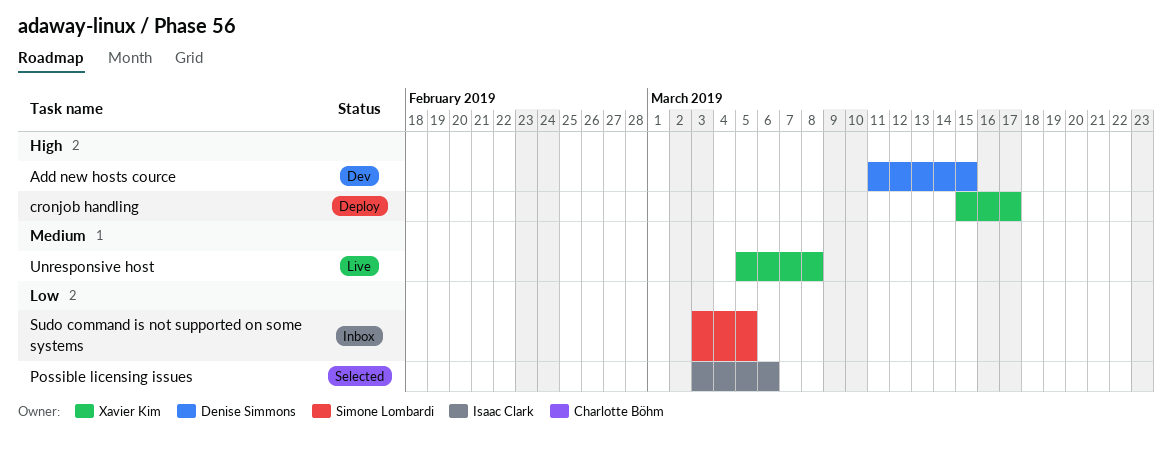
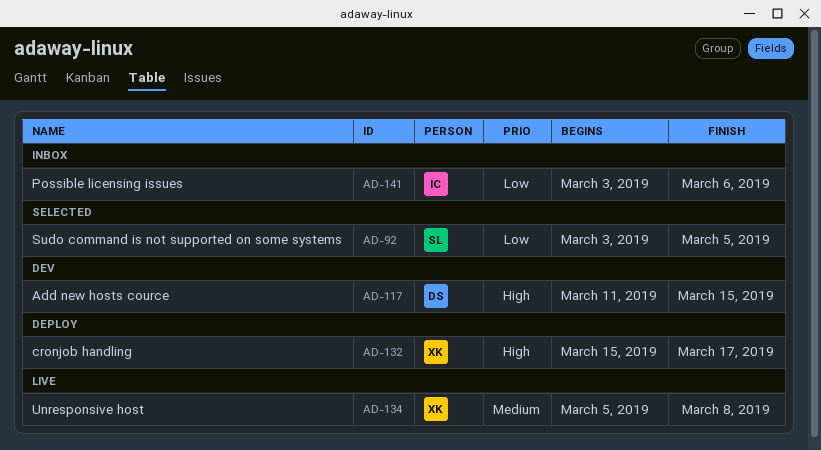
Possible licensing issues, status: Selected -> Inbox
Sudo command is not supported on some systems, status: Inbox -> Selected

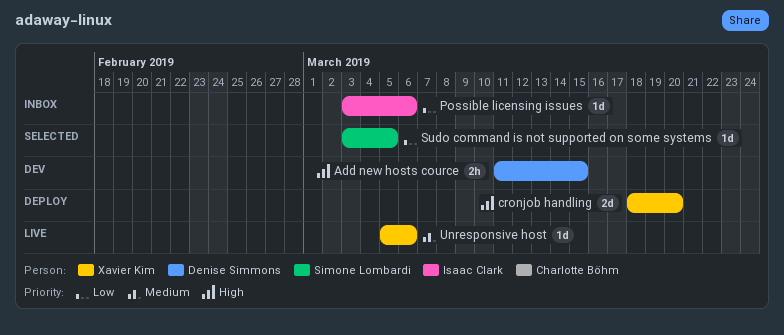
cronjob handling, start: Mar 15 -> Mar 18
cronjob handling, due: Mar 17 -> Mar 20
Unresponsive host, due: Mar 8 -> Mar 6

